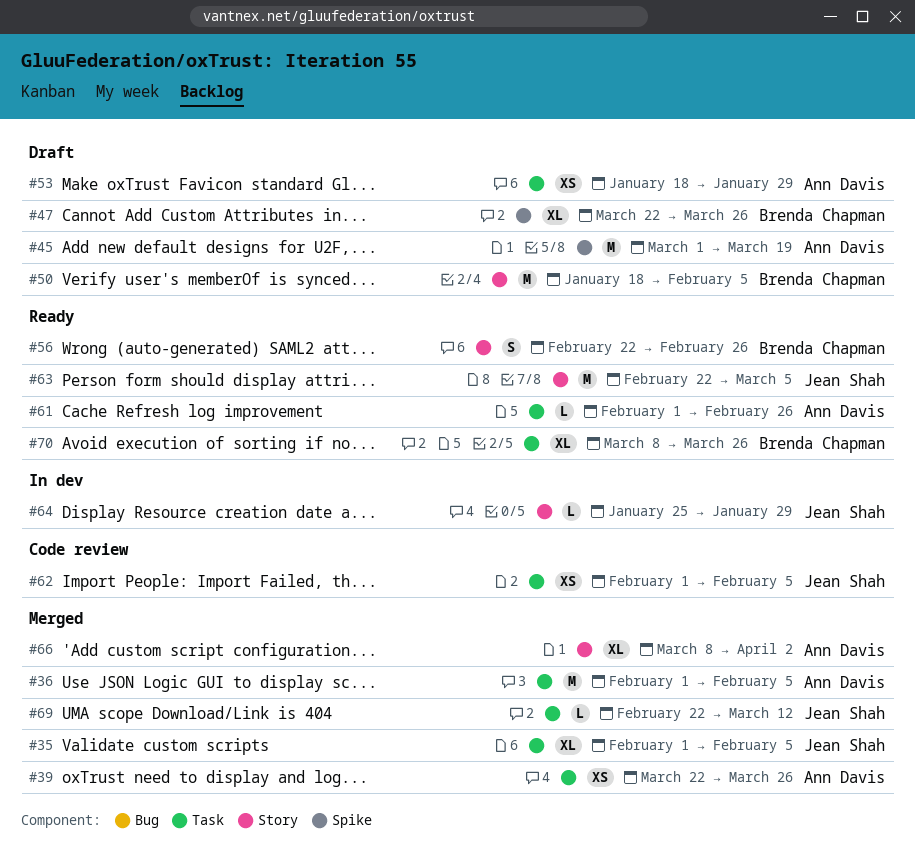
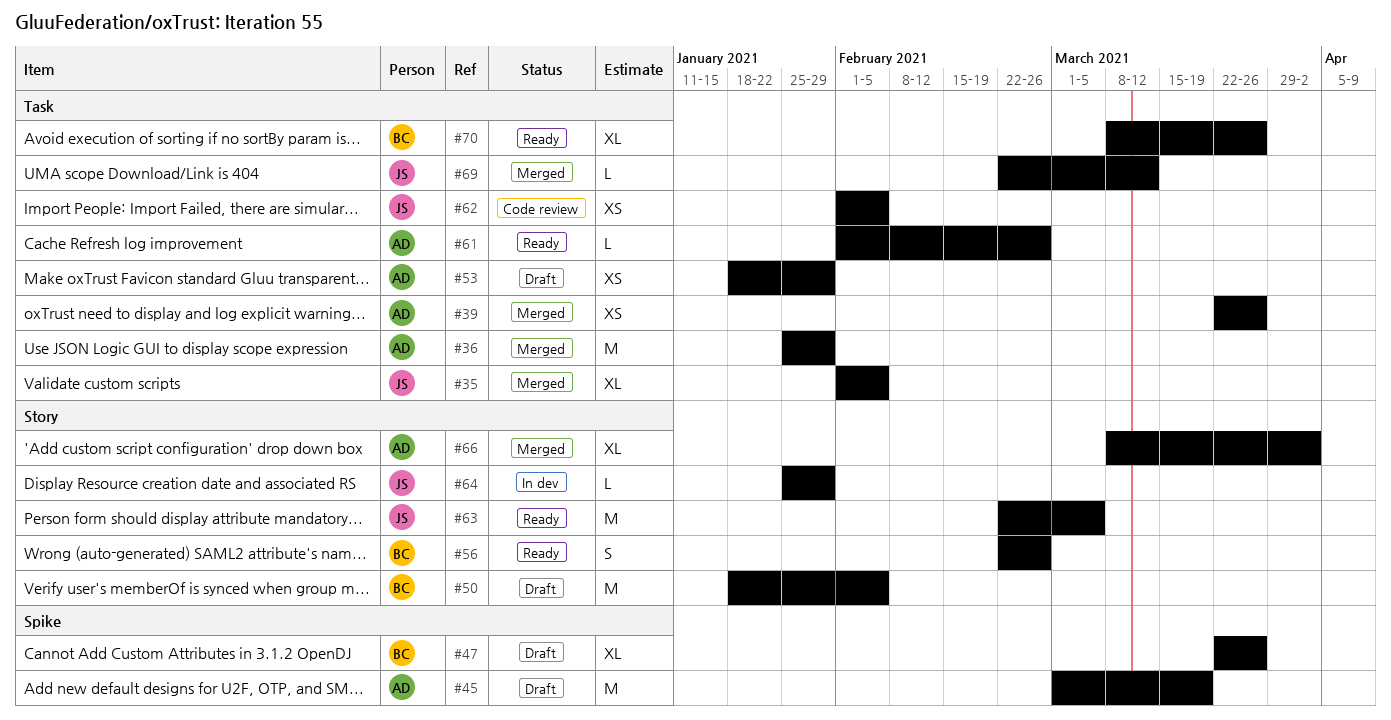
#36, start: Feb 1 -> Jan 25
#36, due: Feb 5 -> Jan 29

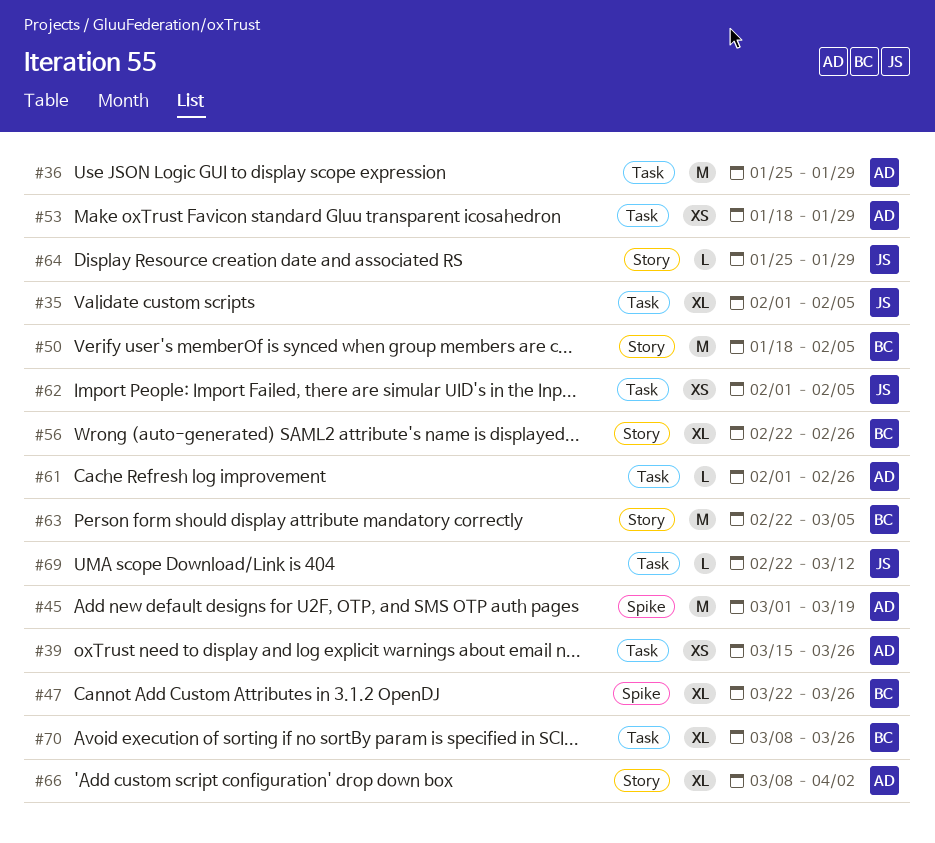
#39, start: Mar 22 -> Mar 15
#56, estimate: S -> XL
#63, owner: JS -> BC

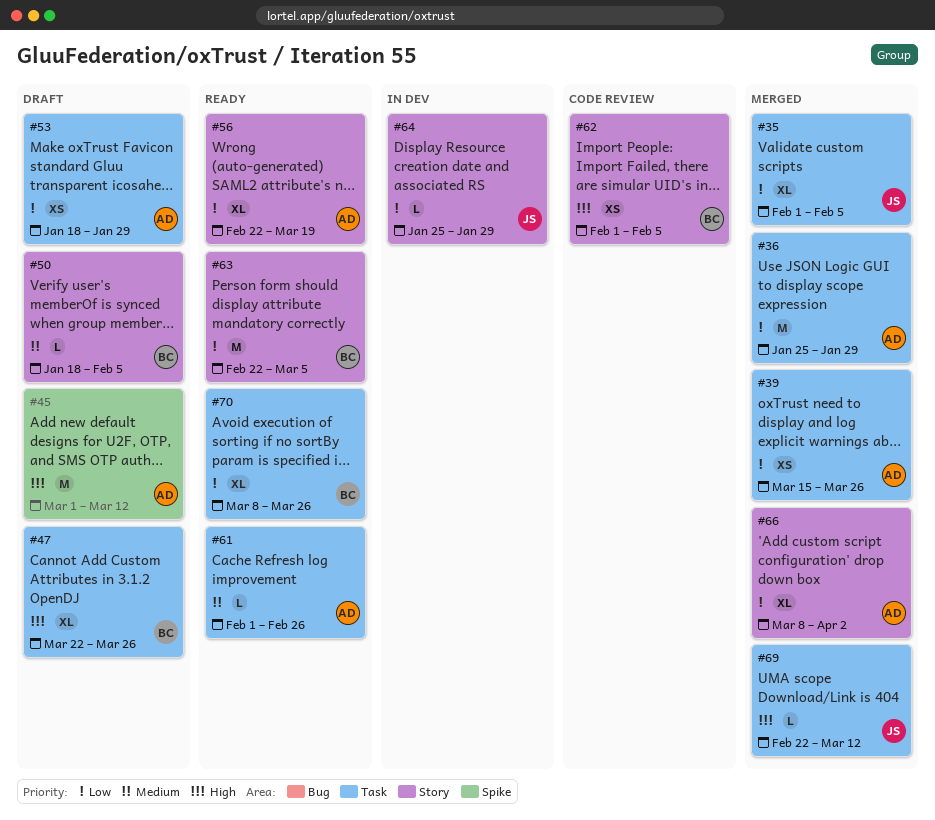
#45, due: Mar 19 -> Mar 12
#47, label: Spike -> Task
#50, estimate: M -> L
#56, owner: BC -> AD
#56, due: Feb 26 -> Mar 19
#62, owner: JS -> BC
#62, label: Task -> Story

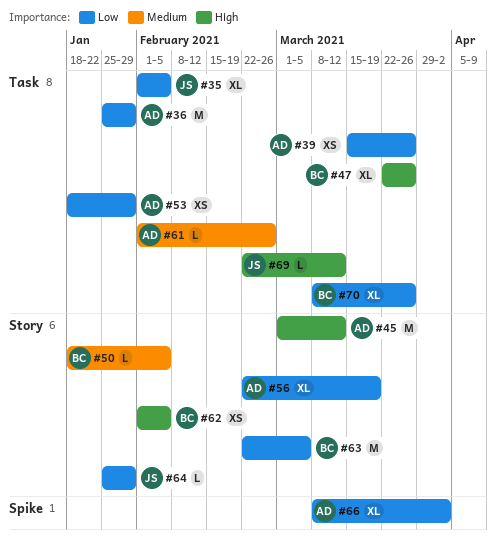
#45, label: Spike -> Story
#66, label: Story -> Spike

